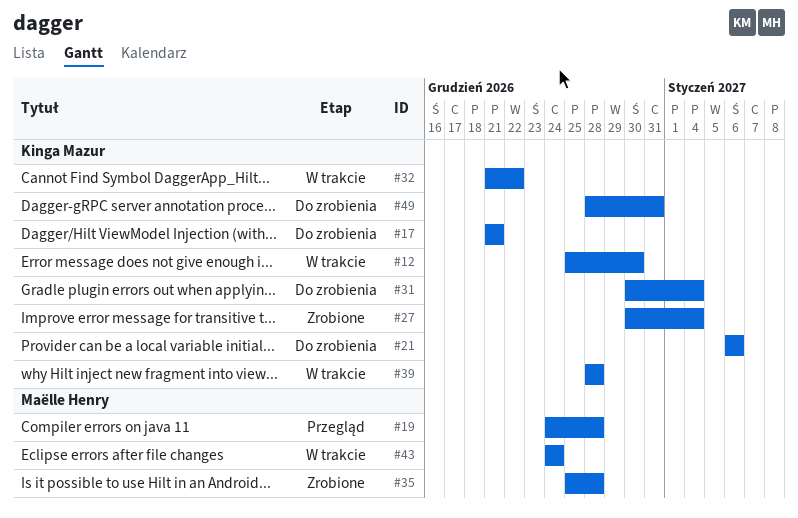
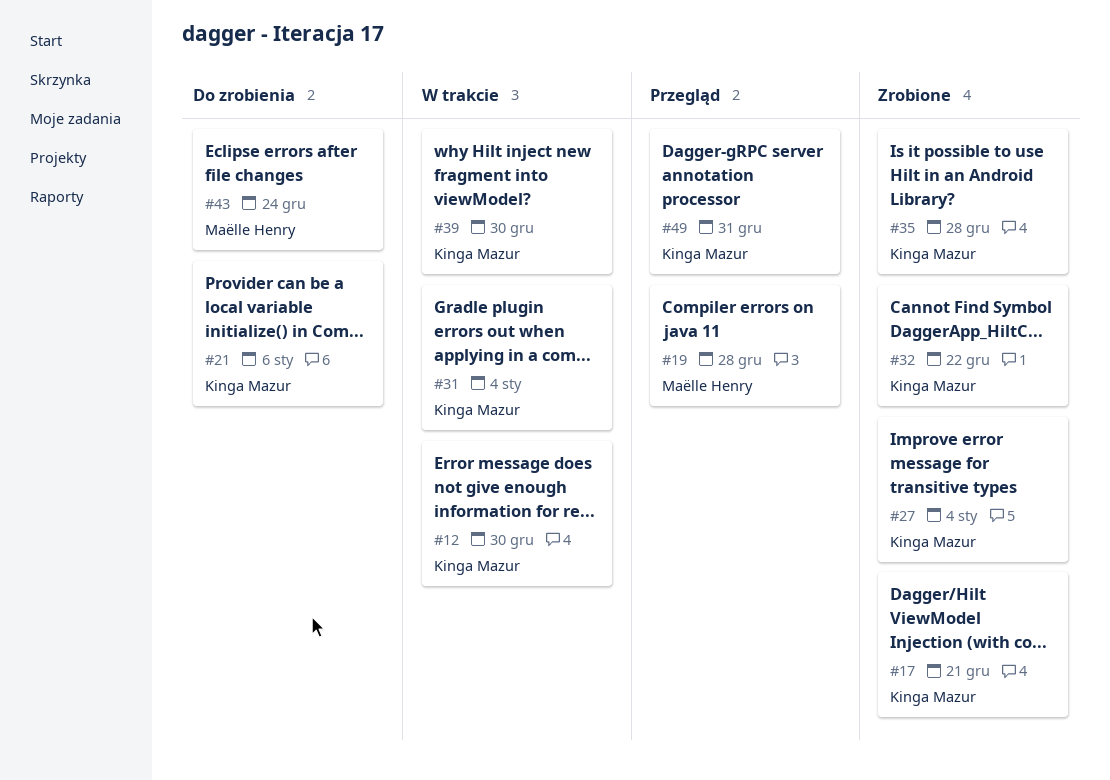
#17, status: Do zrobienia -> Zrobione
#31, status: Do zrobienia -> W trakcie
#32, status: W trakcie -> Zrobione
#35, owner: Maëlle Henry -> Kinga Mazur
#39, due: Dec 28 -> Dec 30
#43, status: W trakcie -> Do zrobienia
#49, status: Do zrobienia -> Przegląd

